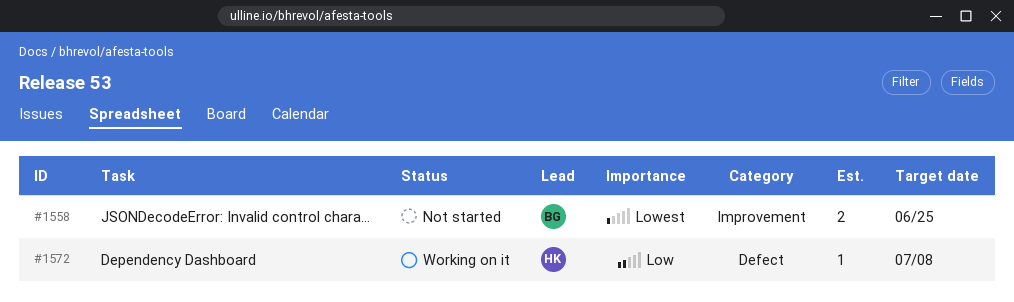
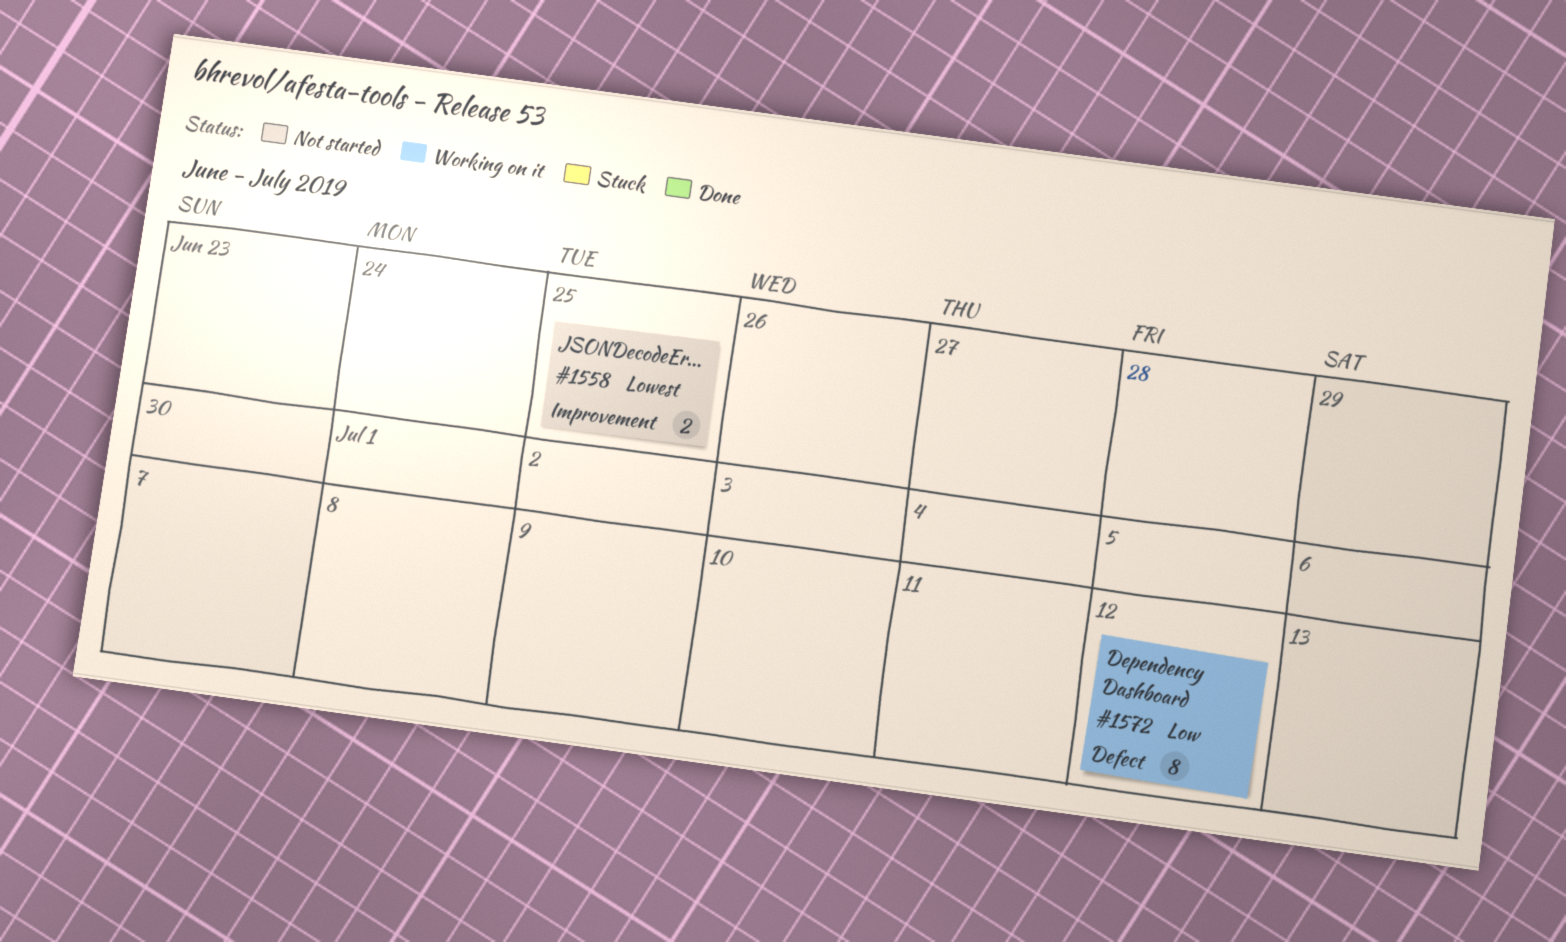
#1572, estimate: 1 -> 8
#1572, due: Jul 8 -> Jul 12

